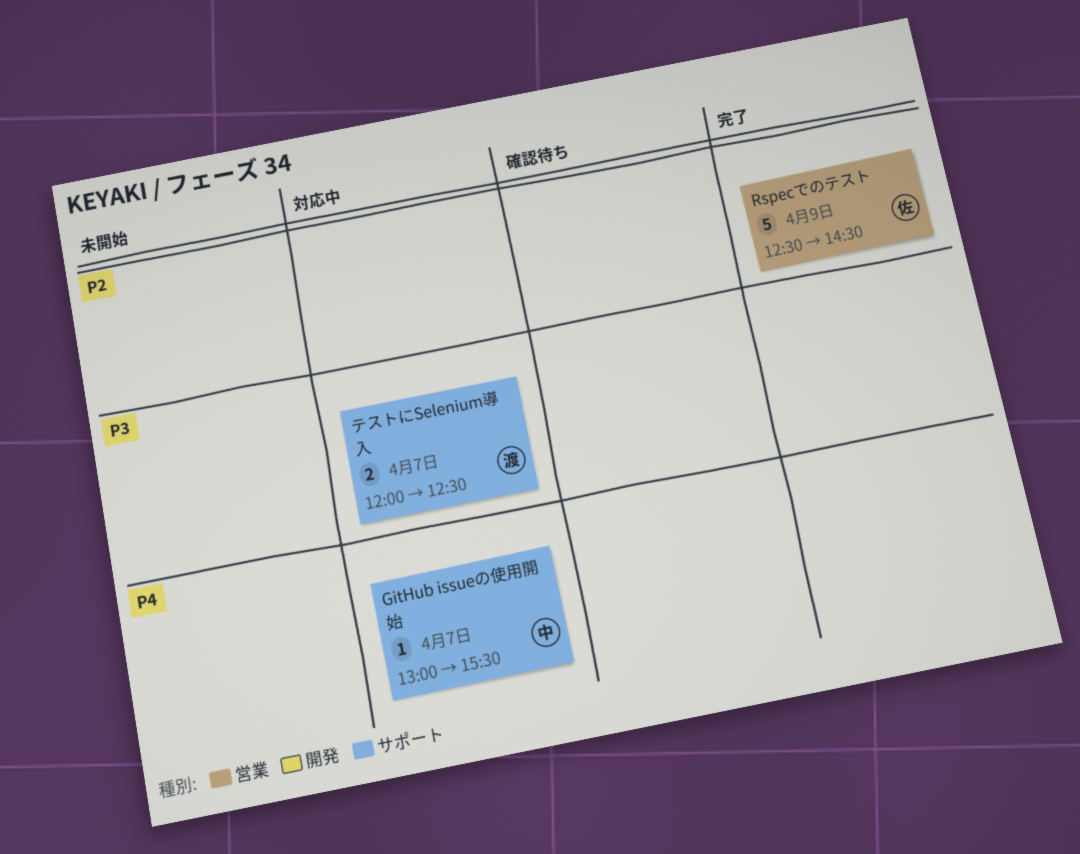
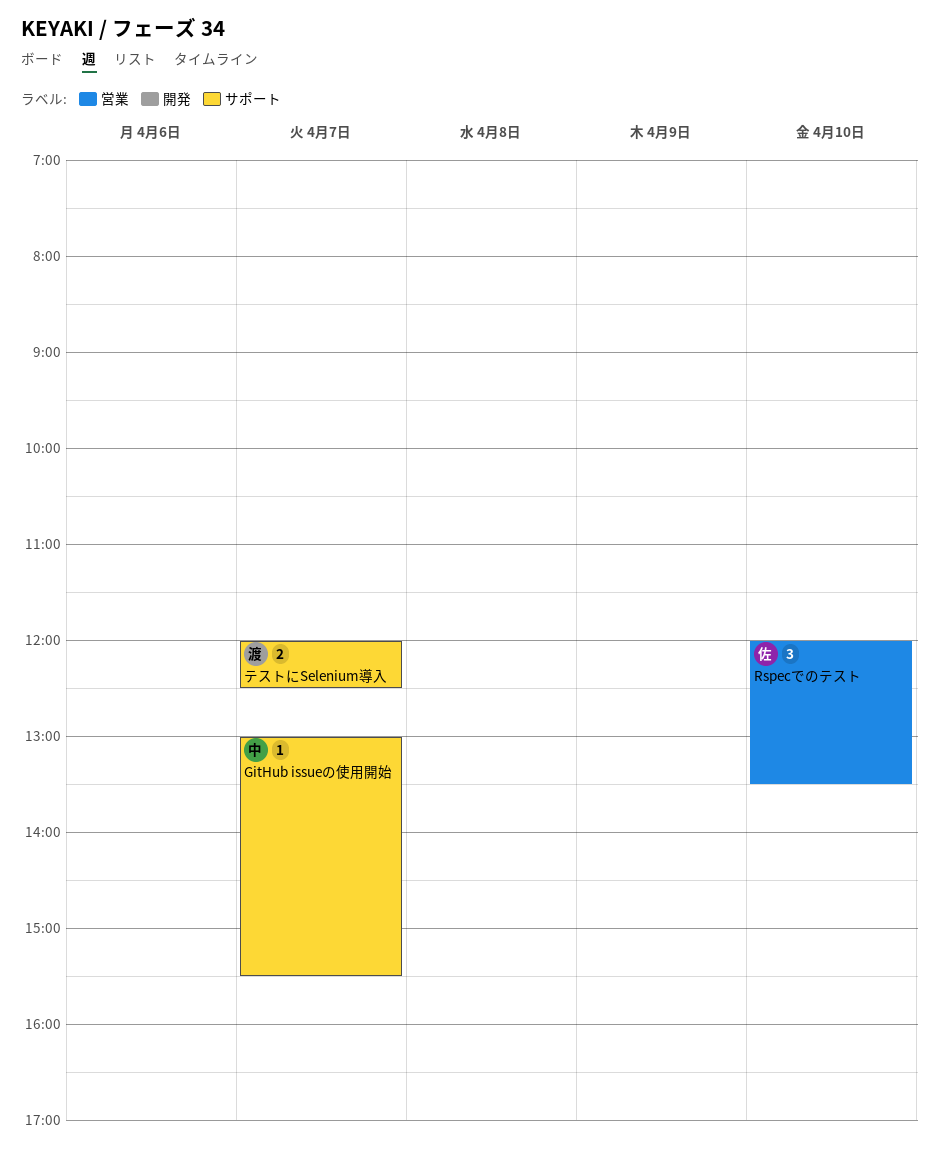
Rspecでのテスト, estimate: 5 -> 3
Rspecでのテスト, day: Apr 9 -> Apr 10
Rspecでのテスト, begins: 12:30 -> 12:00
Rspecでのテスト, ends: 14:30 -> 13:30

